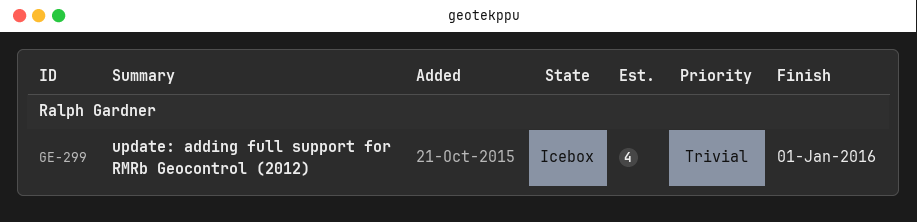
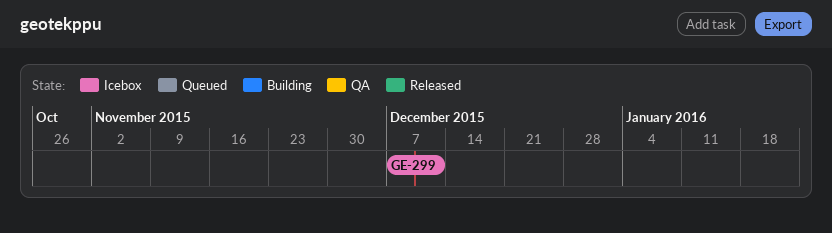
GE-299, due: Jan 1 -> Dec 11

